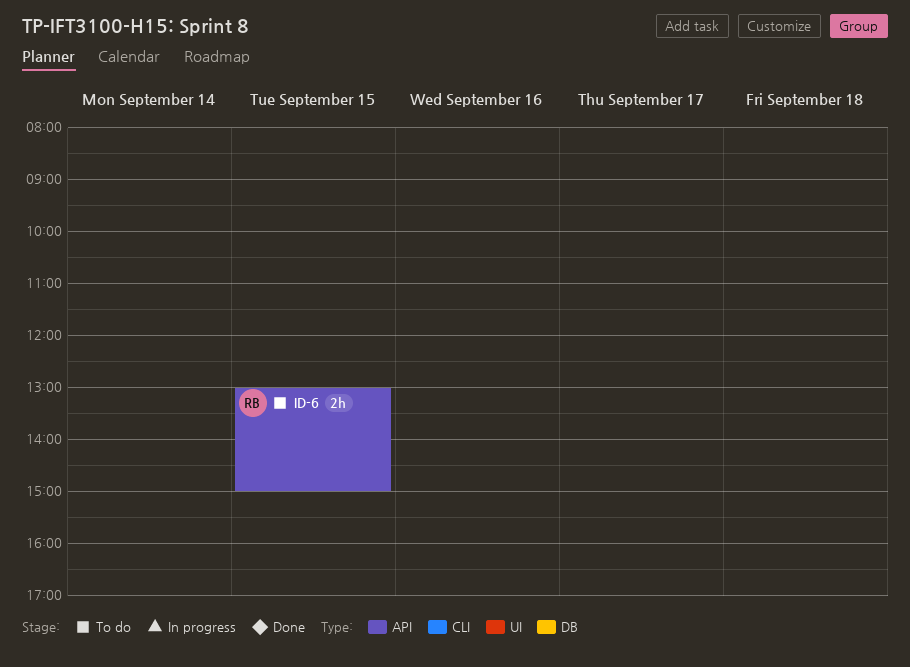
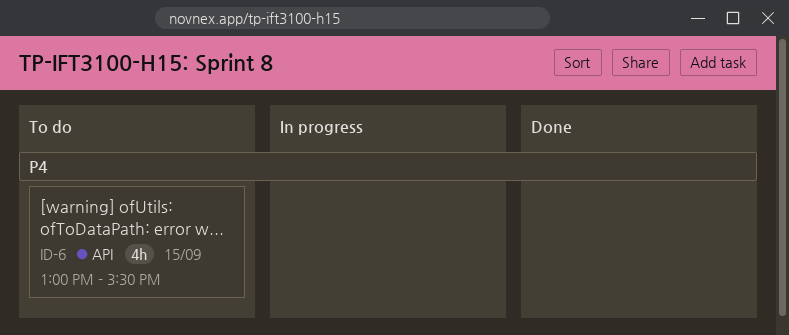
ID-6, estimate: 2h -> 4h
ID-6, ends: 15:00 -> 15:30

